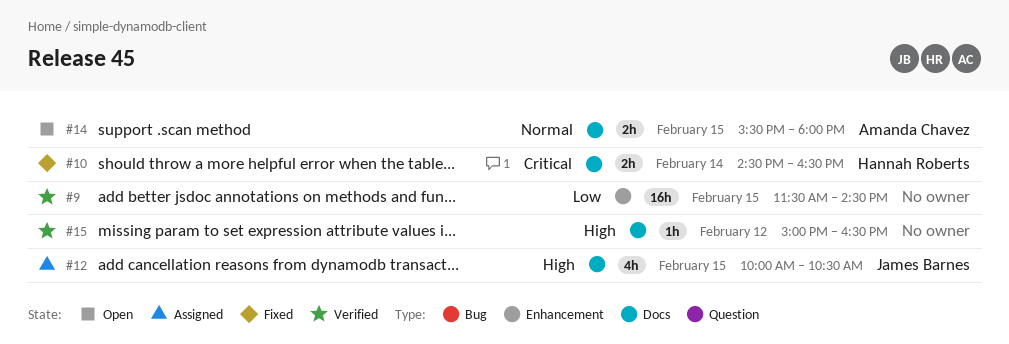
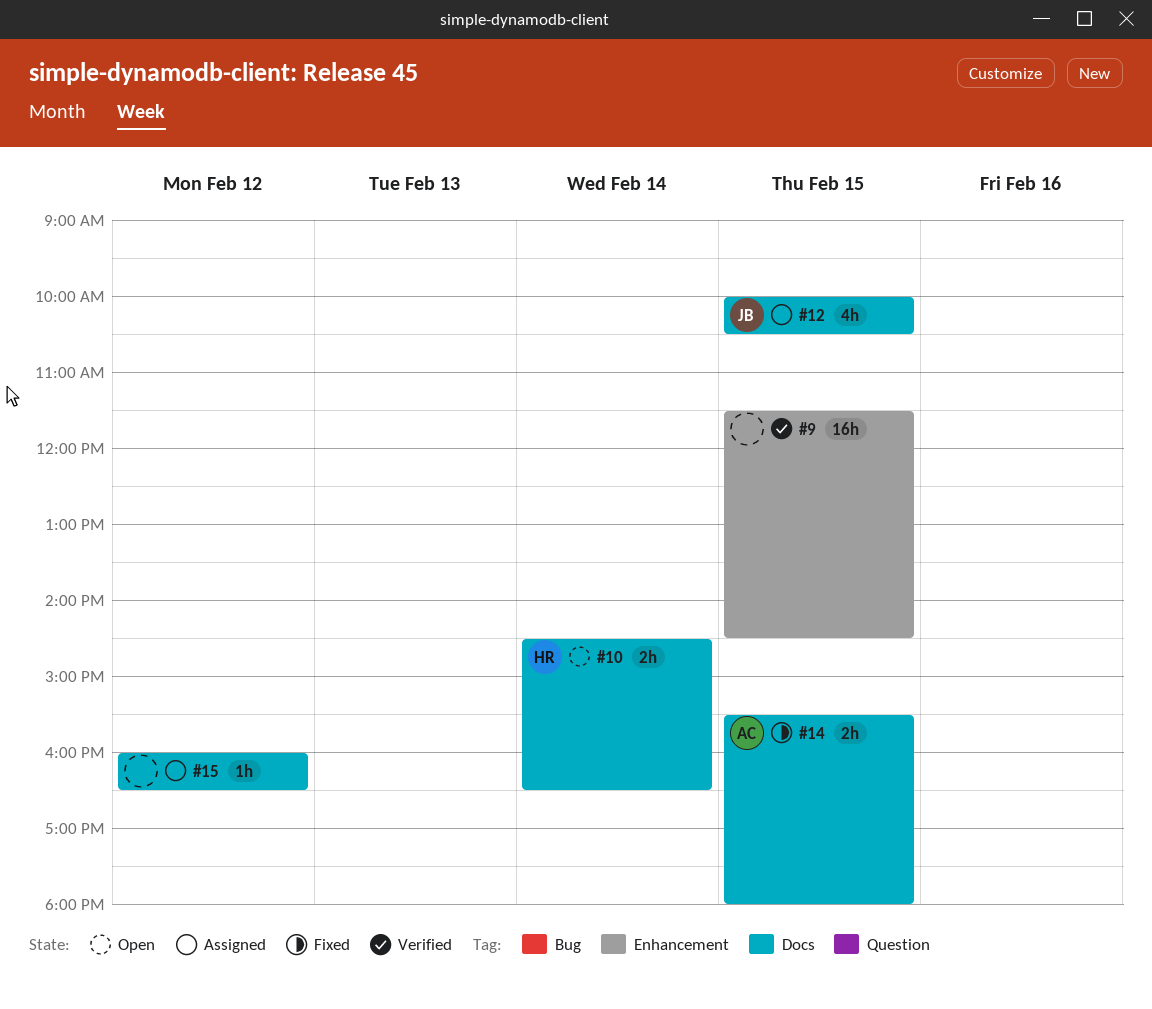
#10, status: Fixed -> Open
#14, status: Open -> Fixed
#15, status: Verified -> Assigned
#15, begins: 15:00 -> 16:00

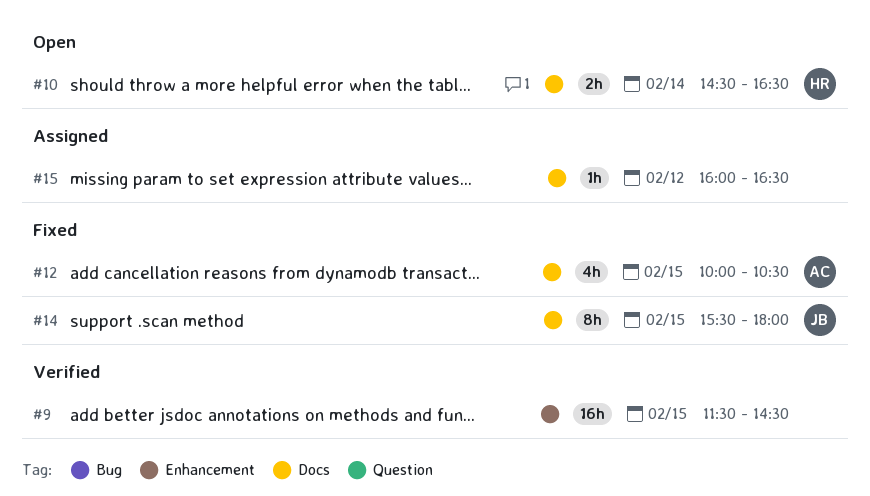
#12, status: Assigned -> Fixed
#12, owner: JB -> AC
#14, owner: AC -> JB
#14, estimate: 2h -> 8h

